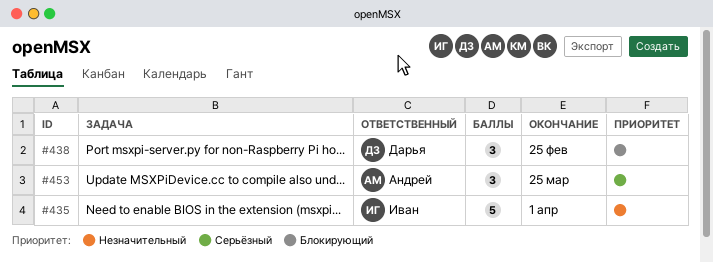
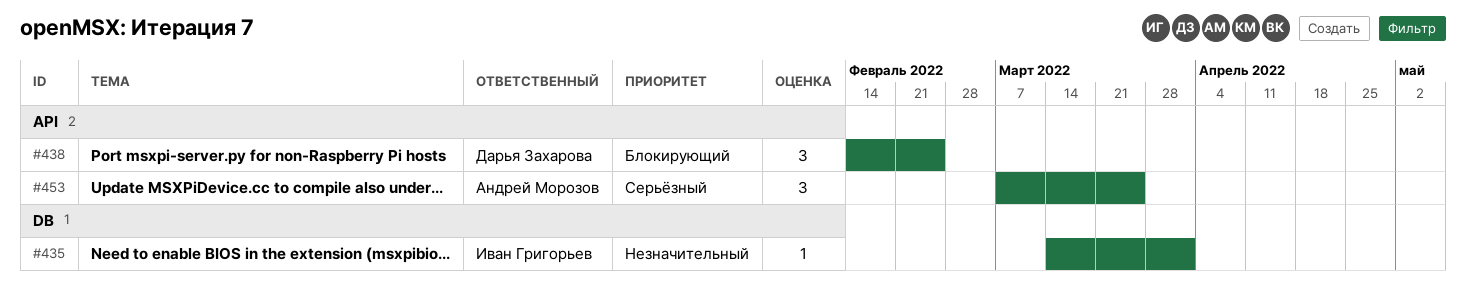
#435, estimate: 5 -> 1

